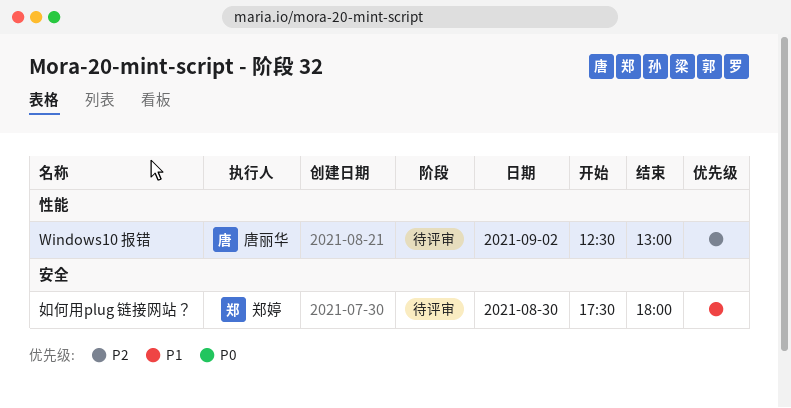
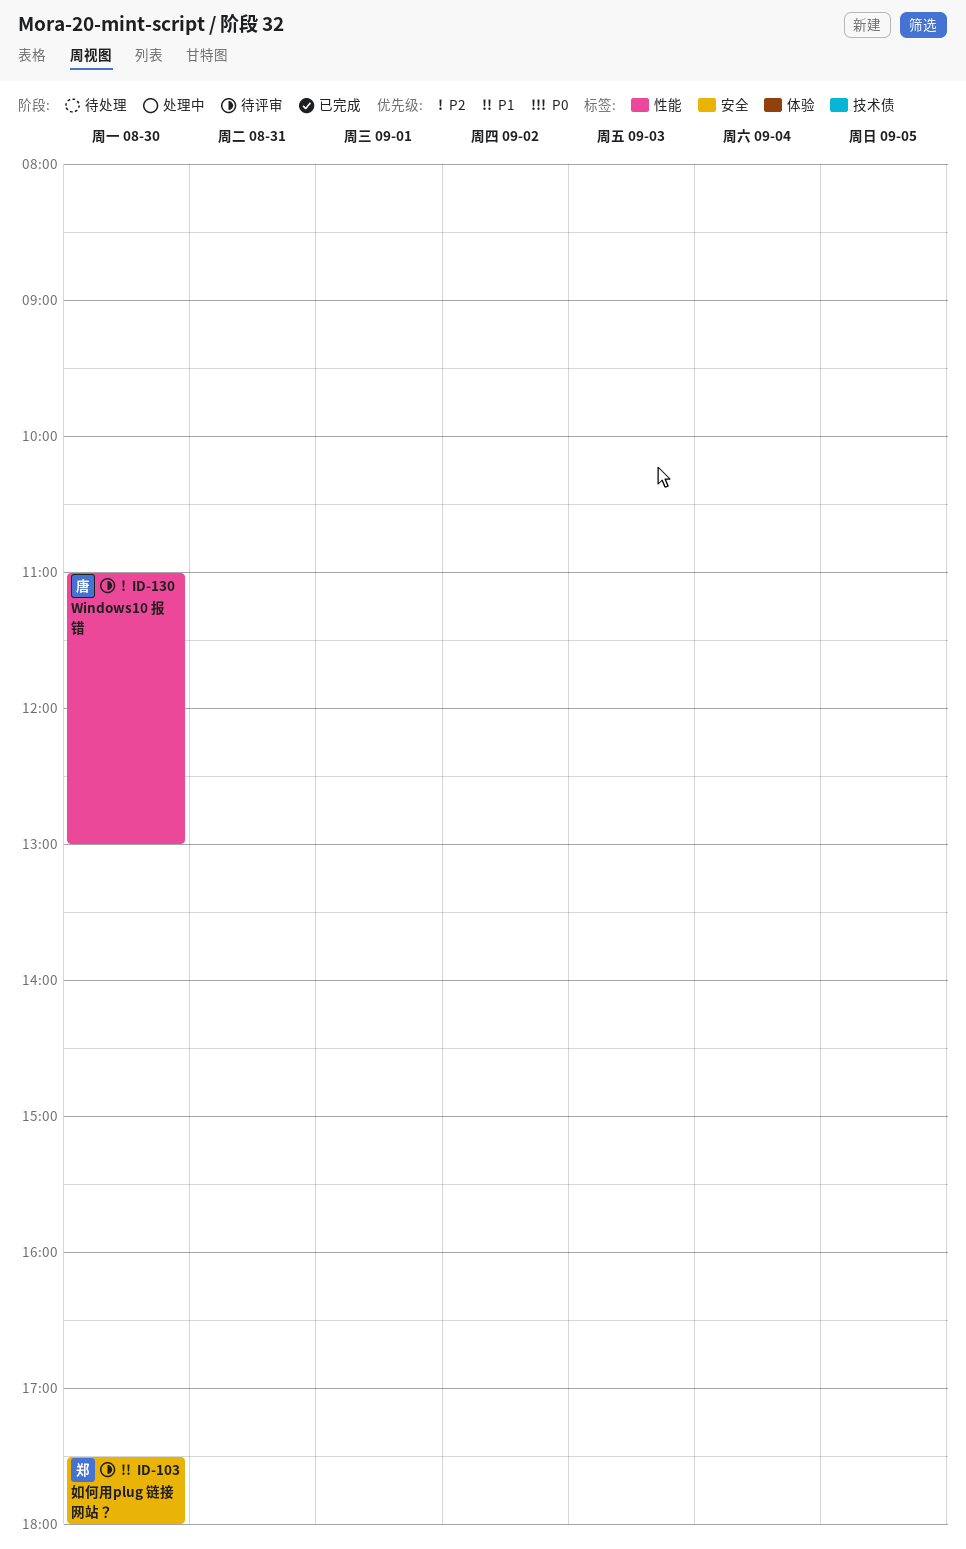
Windows10 报错, day: Sep 2 -> Aug 30
Windows10 报错, begins: 12:30 -> 11:00

